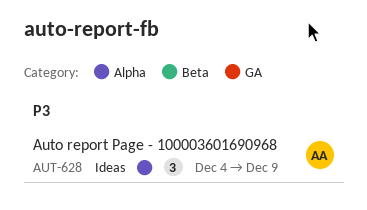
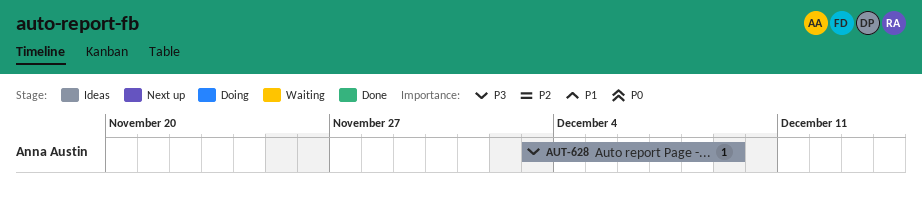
AUT-628, estimate: 3 -> 1
AUT-628, start: Dec 4 -> Dec 3

